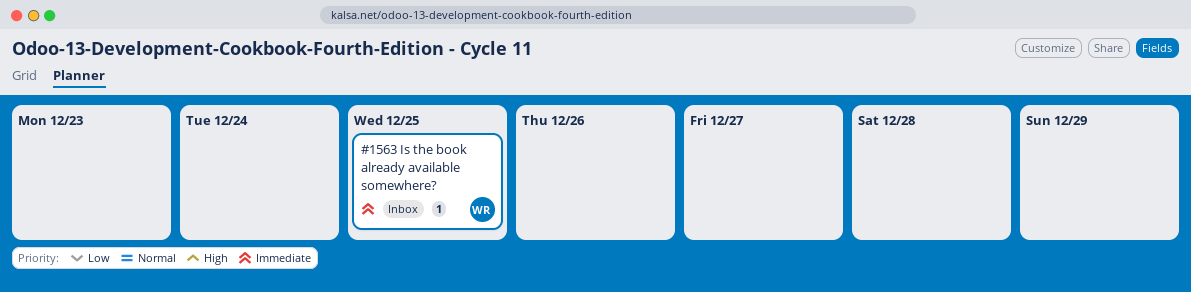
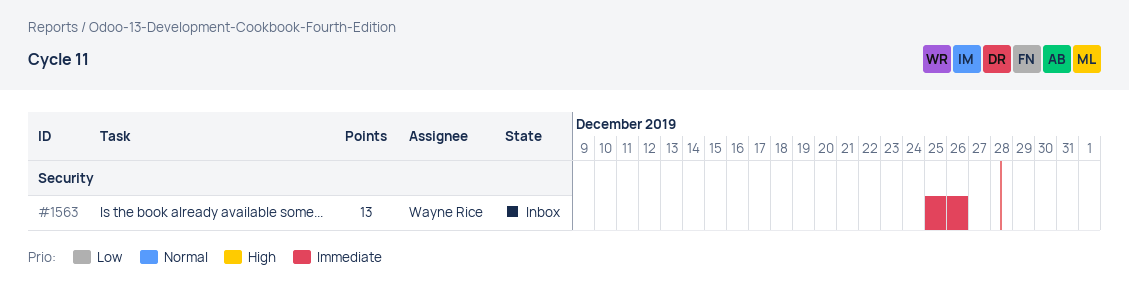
#1563, estimate: 1 -> 13
#1563, due: Dec 25 -> Dec 26

